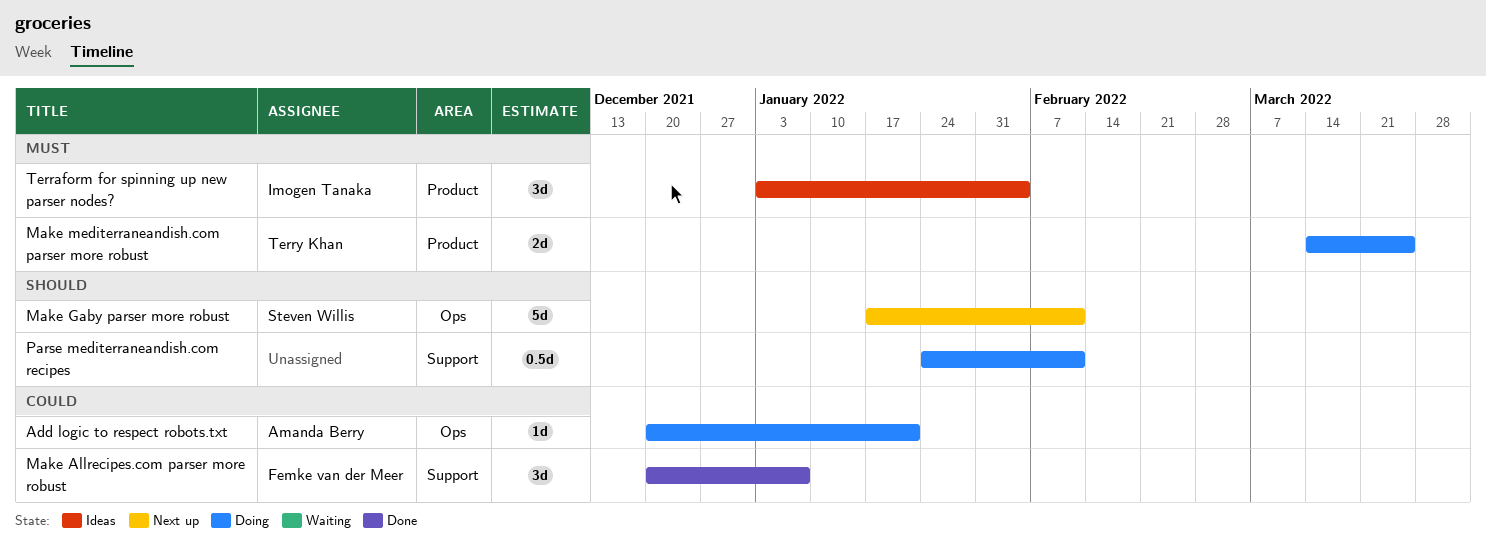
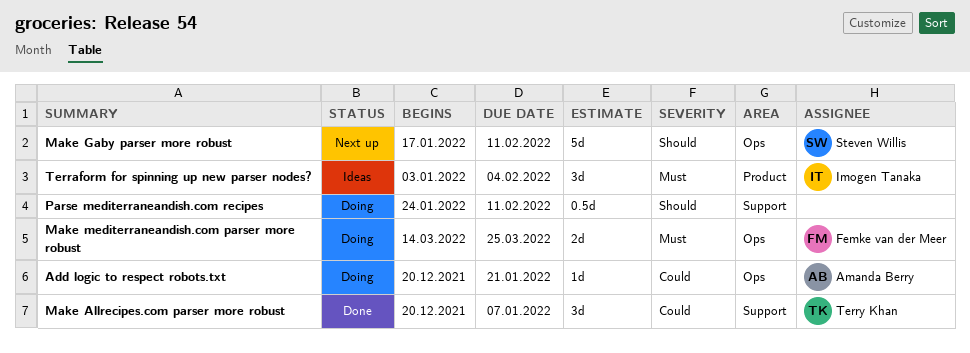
Make Allrecipes.com parser more robust, owner: Femke van der Meer -> Terry Khan
Make mediterraneandish.com parser more robust, owner: Terry Khan -> Femke van der Meer
Make mediterraneandish.com parser more robust, label: Product -> Ops

